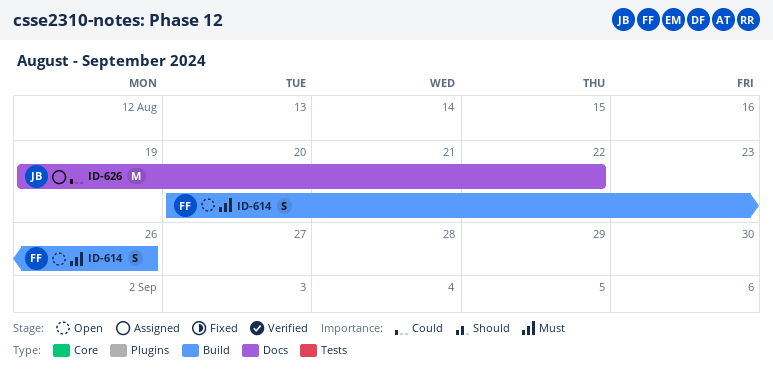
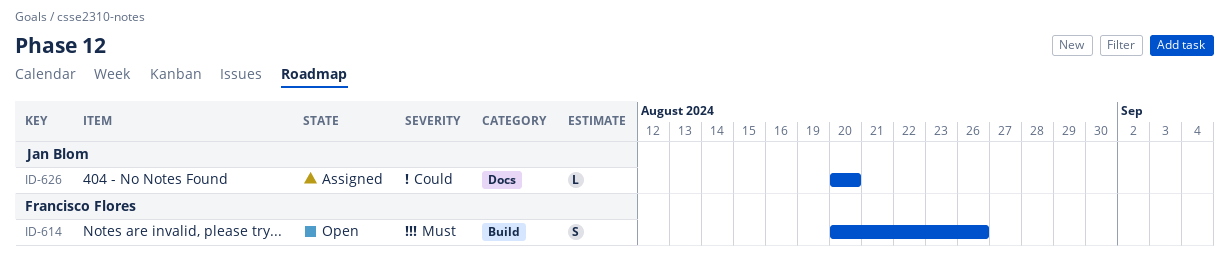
ID-626, estimate: M -> L
ID-626, start: Aug 19 -> Aug 20
ID-626, due: Aug 22 -> Aug 20

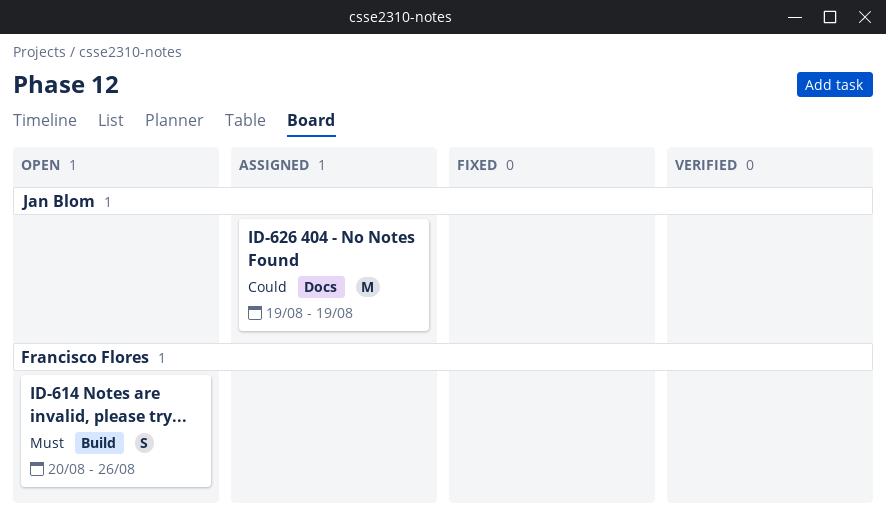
ID-626, estimate: L -> M
ID-626, start: Aug 20 -> Aug 19
ID-626, due: Aug 20 -> Aug 19

